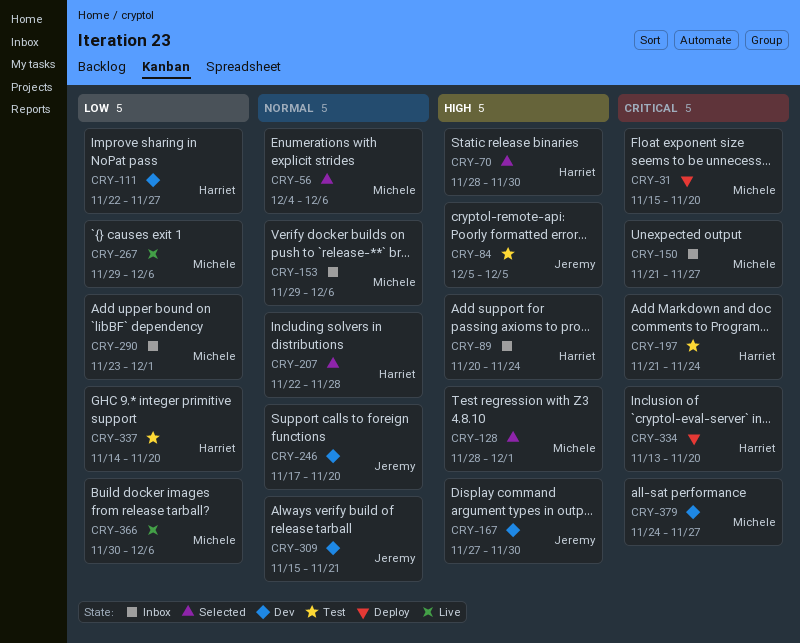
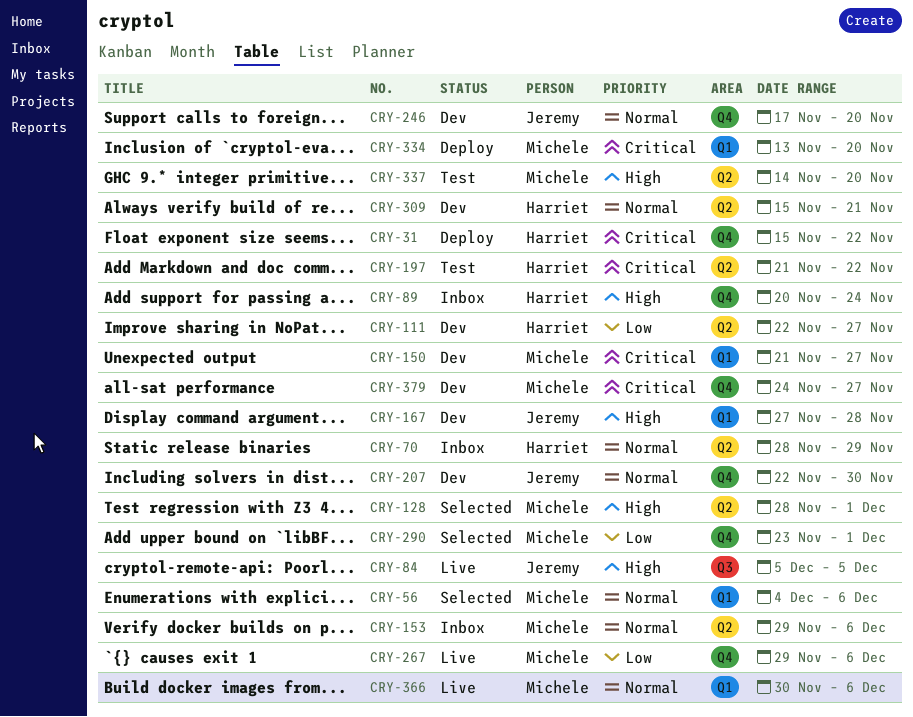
CRY-31, owner: Michele -> Harriet
CRY-31, due: Nov 20 -> Nov 22
CRY-70, status: Selected -> Inbox
CRY-70, priority: High -> Normal
CRY-70, due: Nov 30 -> Nov 29
CRY-84, status: Test -> Live
CRY-150, status: Inbox -> Dev
CRY-167, due: Nov 30 -> Nov 28
CRY-197, due: Nov 24 -> Nov 22
CRY-207, status: Selected -> Dev
CRY-207, owner: Harriet -> Jeremy
CRY-207, due: Nov 28 -> Nov 30
CRY-290, status: Inbox -> Selected
CRY-309, owner: Jeremy -> Harriet
CRY-334, owner: Harriet -> Michele
CRY-337, owner: Harriet -> Michele
CRY-337, priority: Low -> High
CRY-366, priority: Low -> Normal

